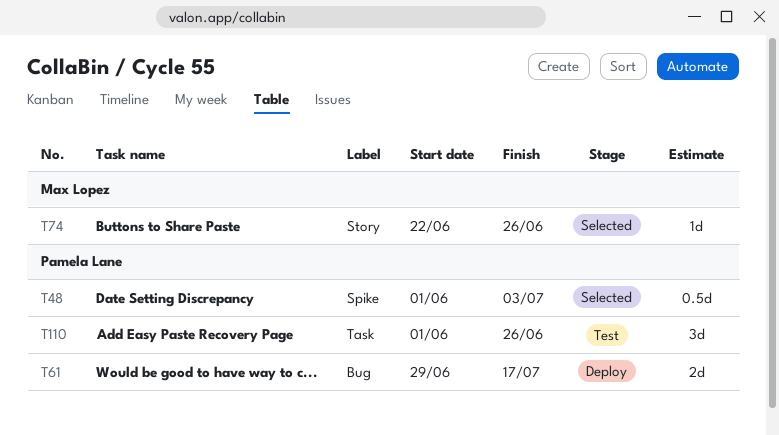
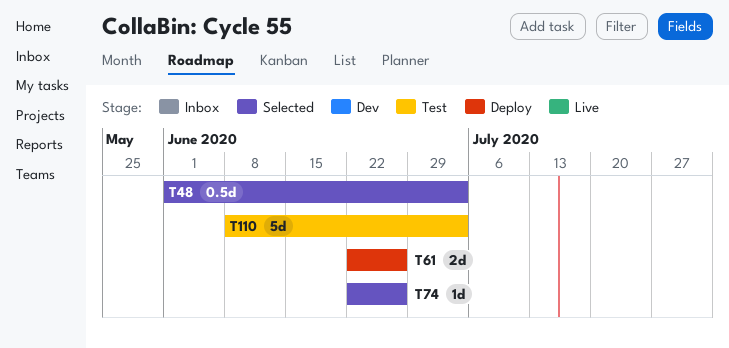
T61, start: Jun 29 -> Jun 22
T61, due: Jul 17 -> Jun 26
T110, estimate: 3d -> 5d
T110, start: Jun 1 -> Jun 8
T110, due: Jun 26 -> Jul 3

